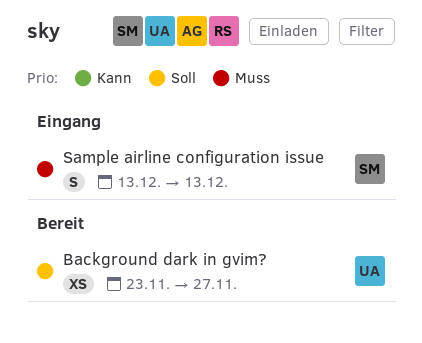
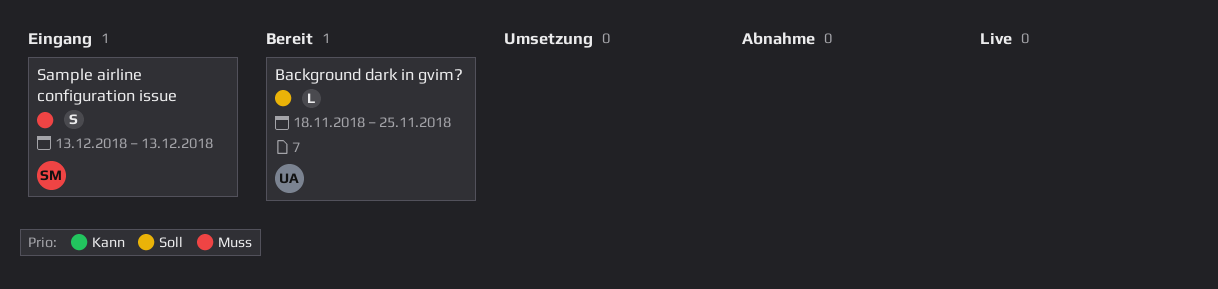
Background dark in gvim?, estimate: XS -> L
Background dark in gvim?, start: Nov 23 -> Nov 18
Background dark in gvim?, due: Nov 27 -> Nov 25

